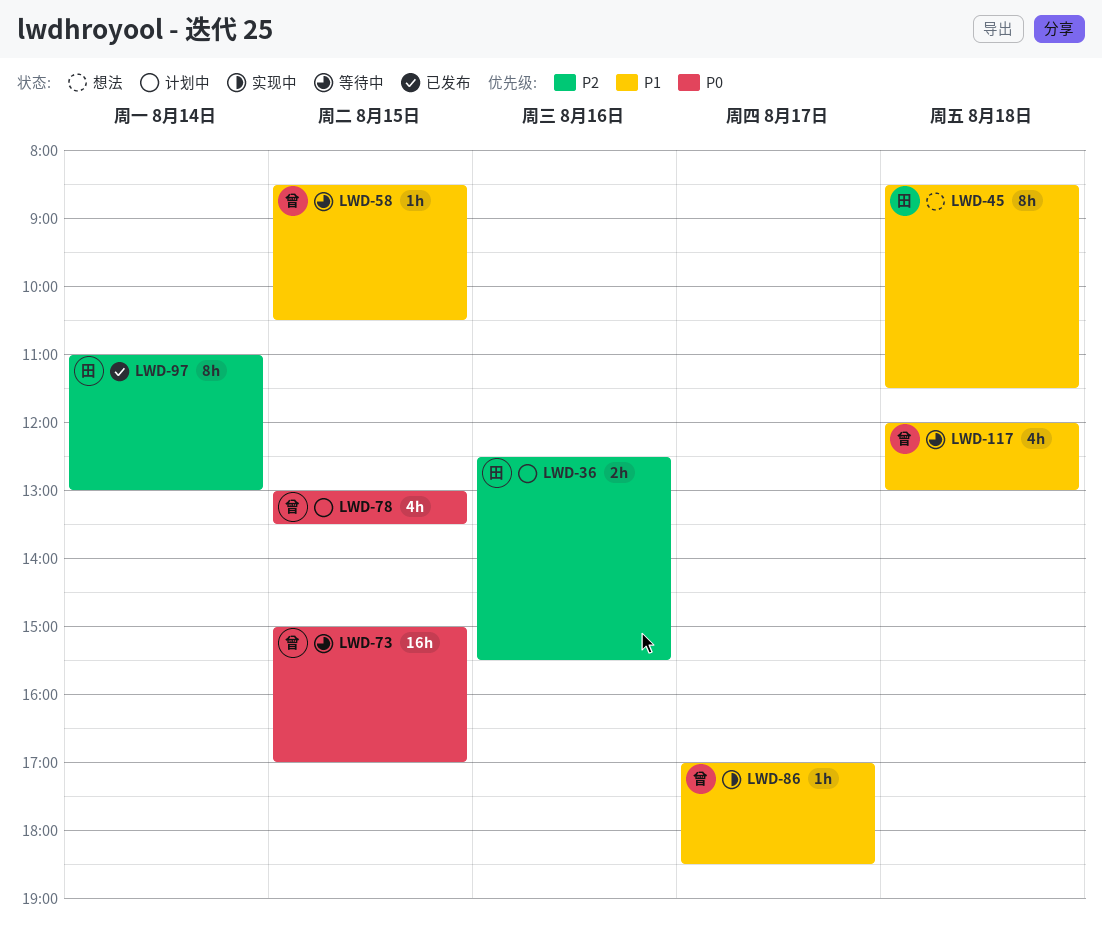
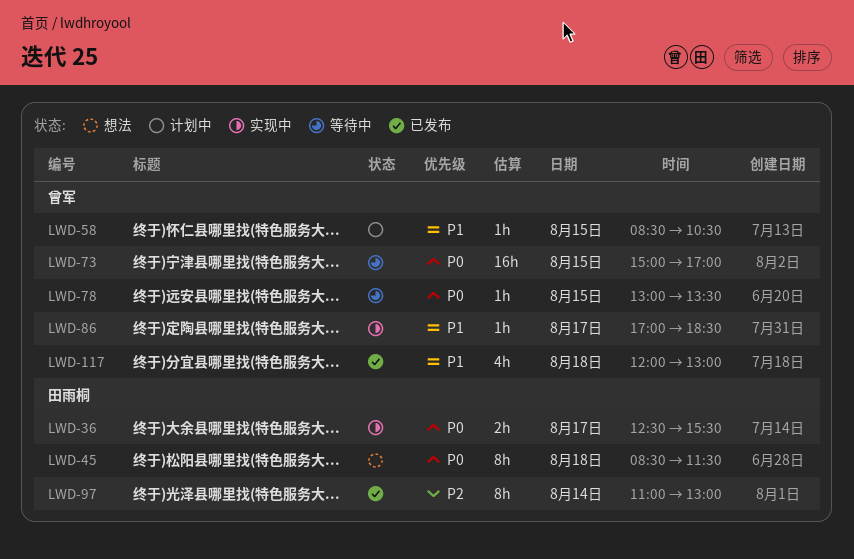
LWD-36, status: 计划中 -> 实现中
LWD-36, priority: P2 -> P0
LWD-36, day: Aug 16 -> Aug 17
LWD-45, priority: P1 -> P0
LWD-58, status: 等待中 -> 计划中
LWD-78, status: 计划中 -> 等待中
LWD-78, estimate: 4h -> 1h
LWD-117, status: 等待中 -> 已发布

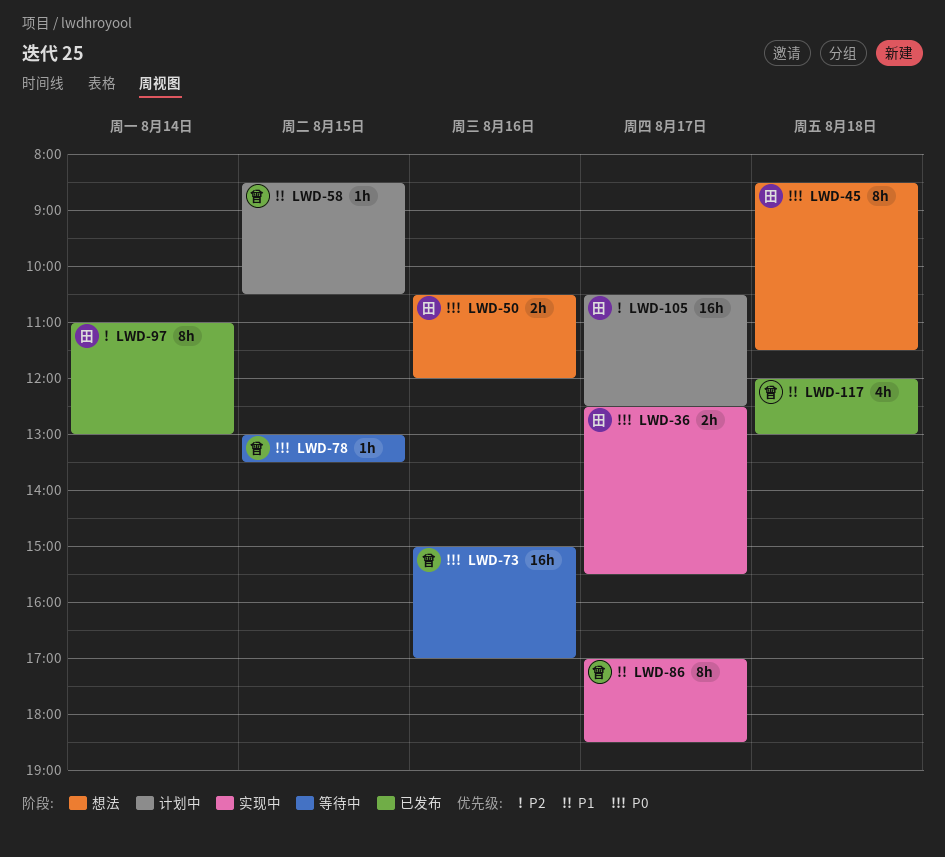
LWD-50: none -> present
LWD-73, day: Aug 15 -> Aug 16
LWD-86, estimate: 1h -> 8h
LWD-105: none -> present

